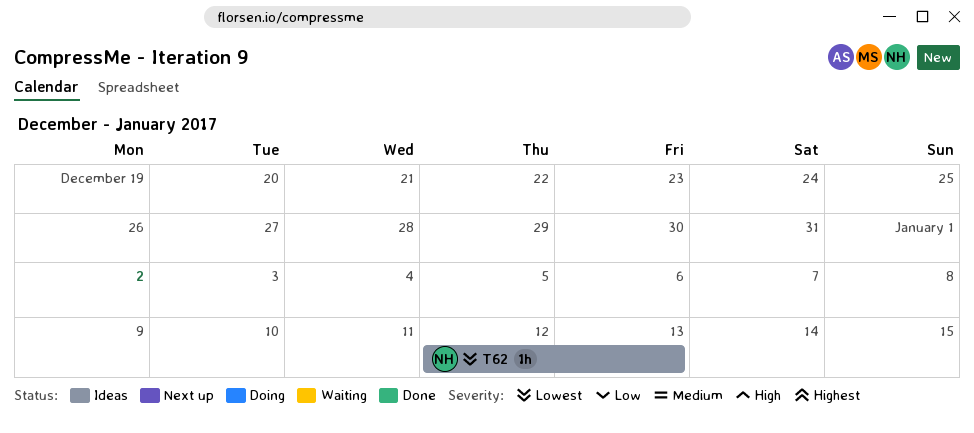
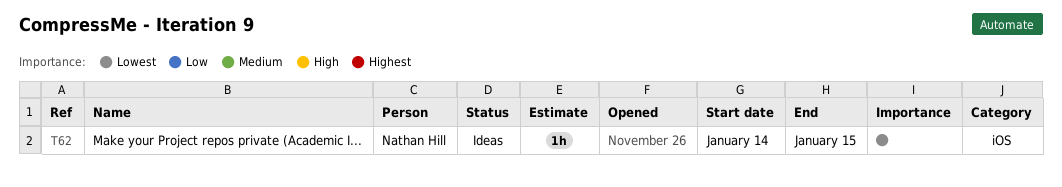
T62, start: Jan 12 -> Jan 14
T62, due: Jan 13 -> Jan 15

